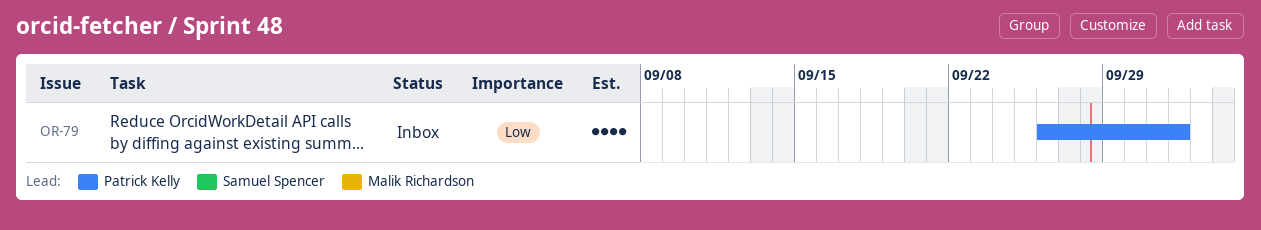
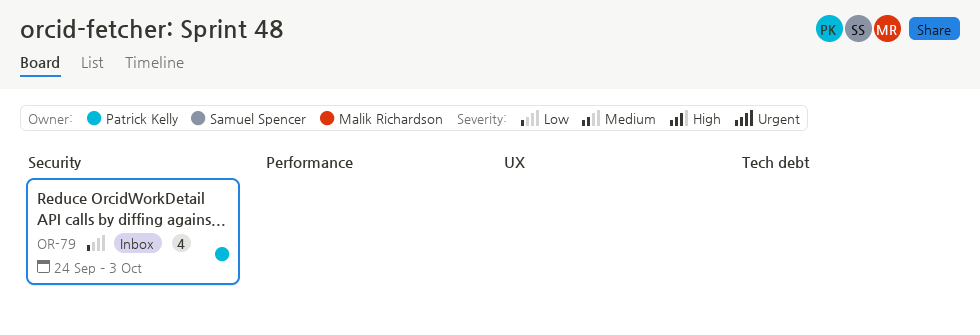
OR-79, start: Sep 26 -> Sep 24
OR-79, due: Oct 2 -> Oct 3

